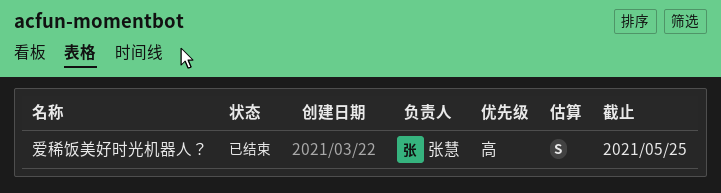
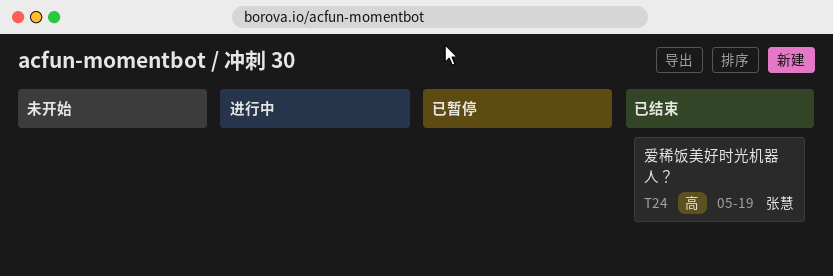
爱稀饭美好时光机器人？, due: May 25 -> May 19

